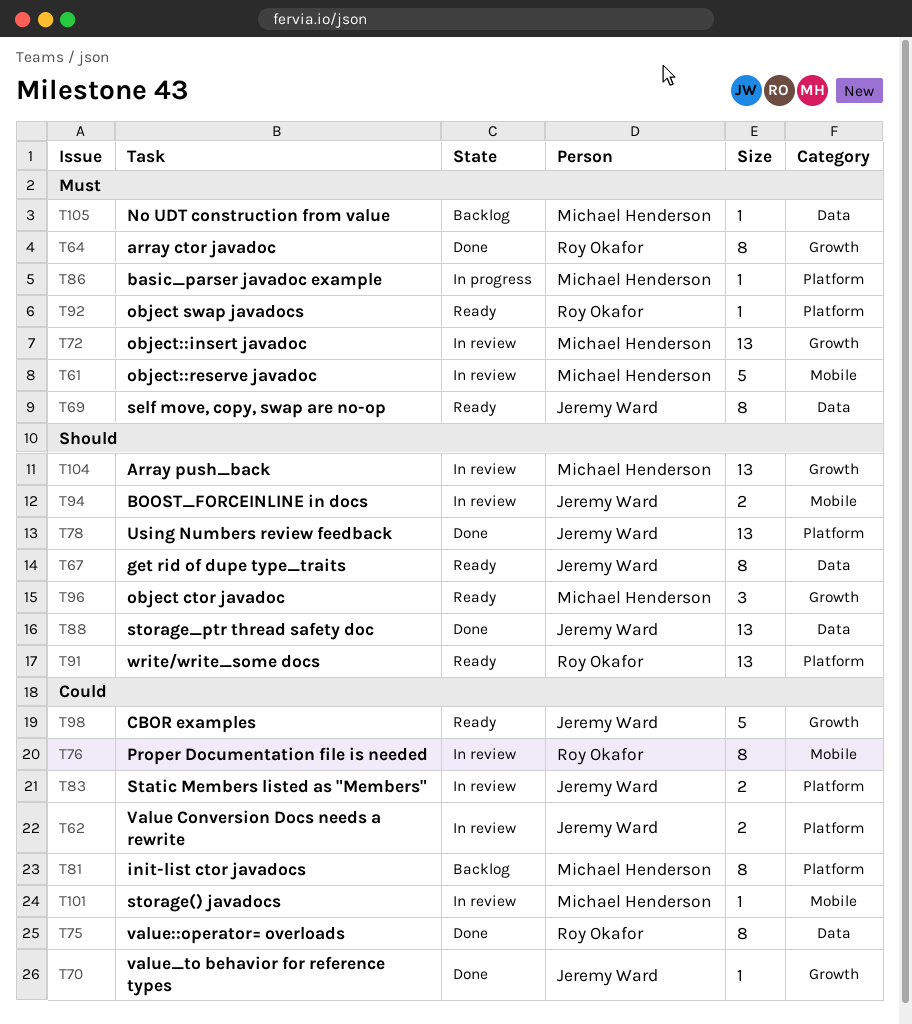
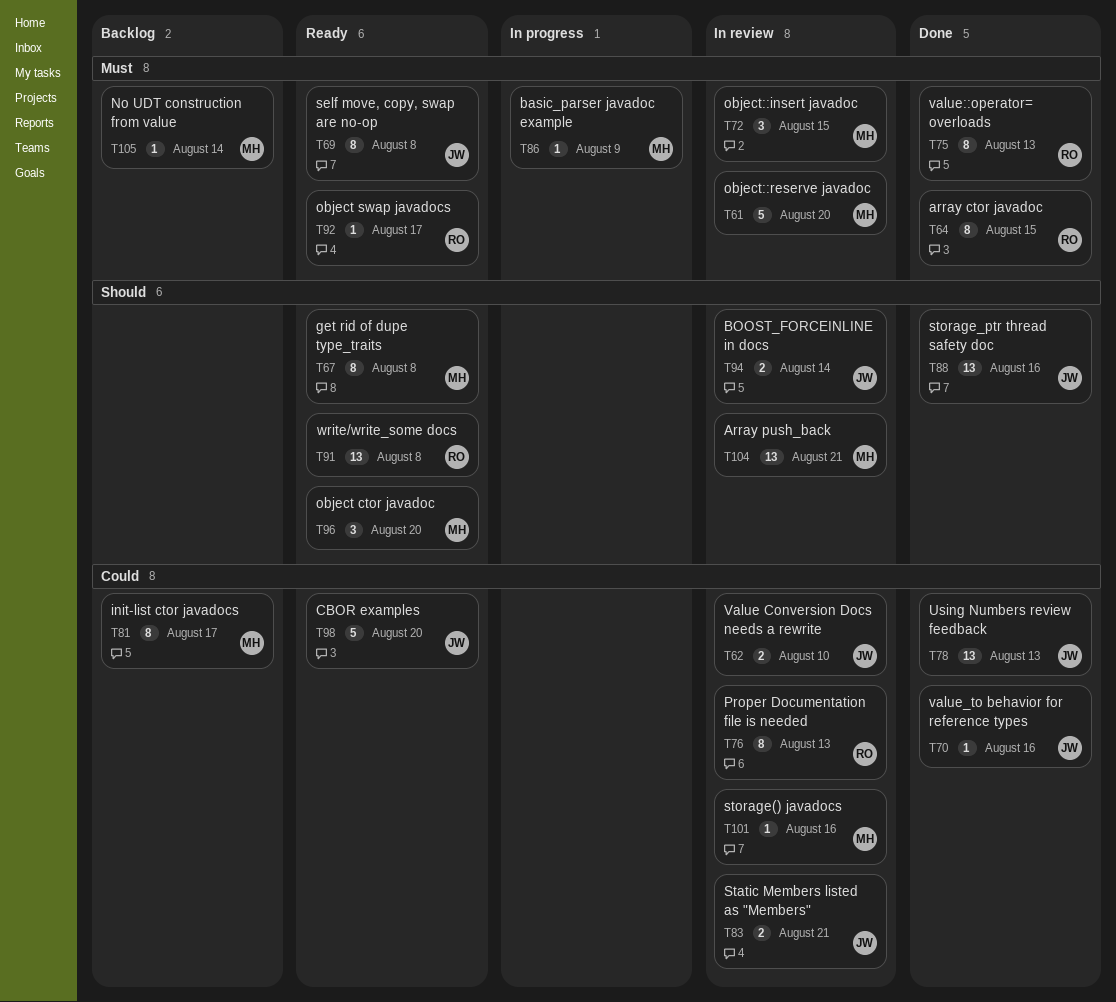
T67, owner: Jeremy Ward -> Michael Henderson
T72, estimate: 13 -> 3
T75, priority: Could -> Must
T78, priority: Should -> Could

